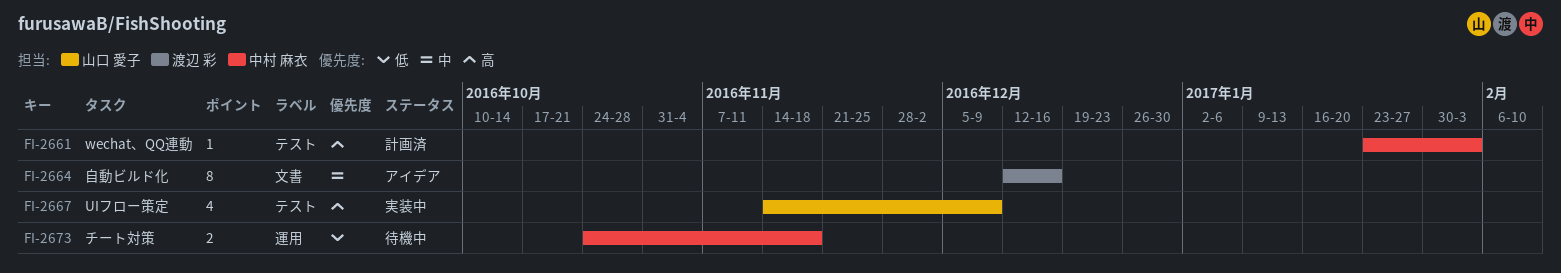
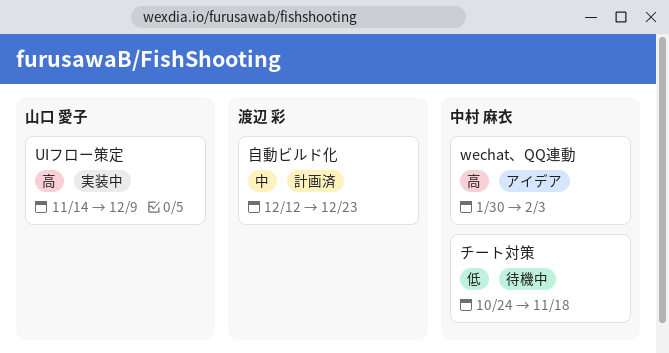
wechat、QQ連動, status: 計画済 -> アイデア
wechat、QQ連動, start: Jan 23 -> Jan 30
自動ビルド化, status: アイデア -> 計画済
自動ビルド化, due: Dec 16 -> Dec 23

